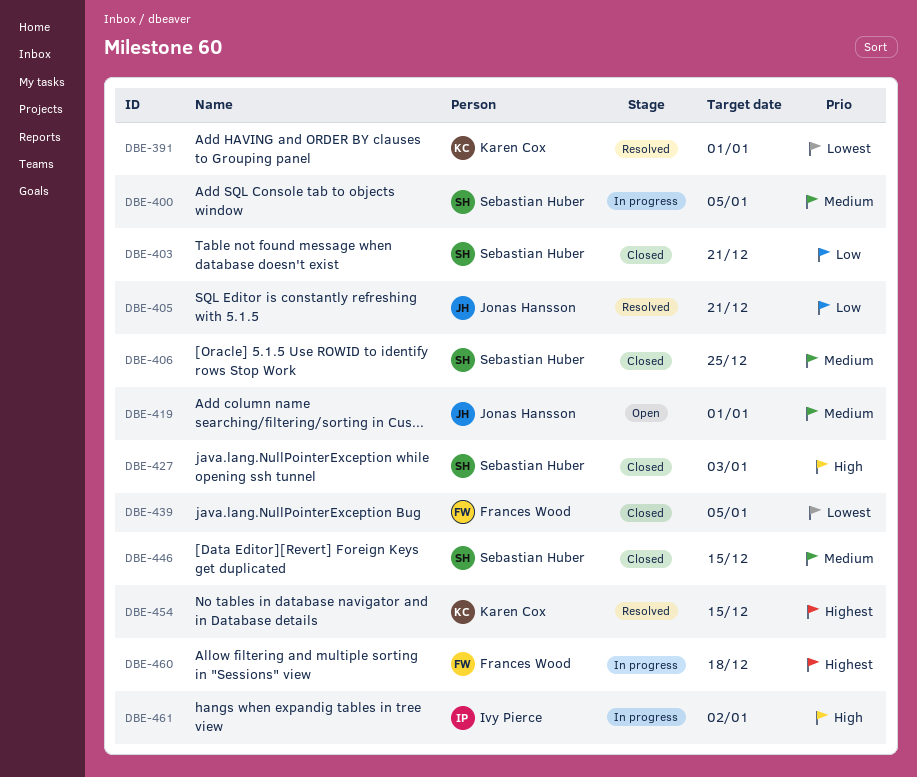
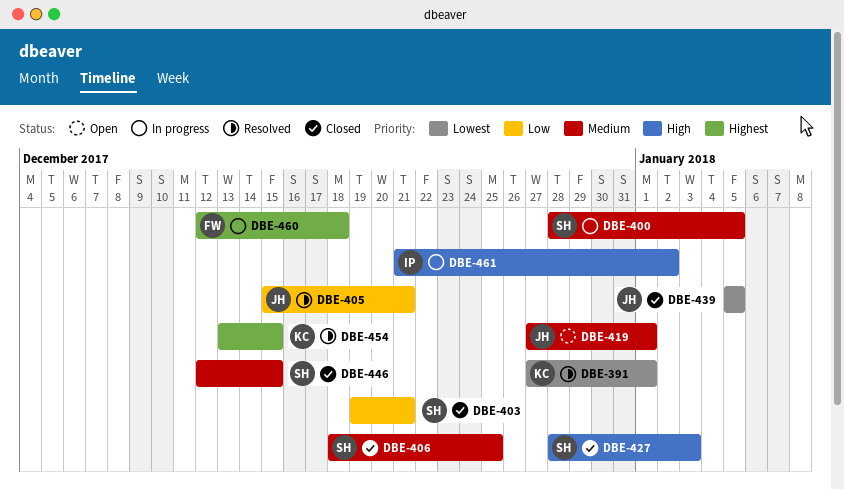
DBE-439, owner: Frances Wood -> Jonas Hansson

